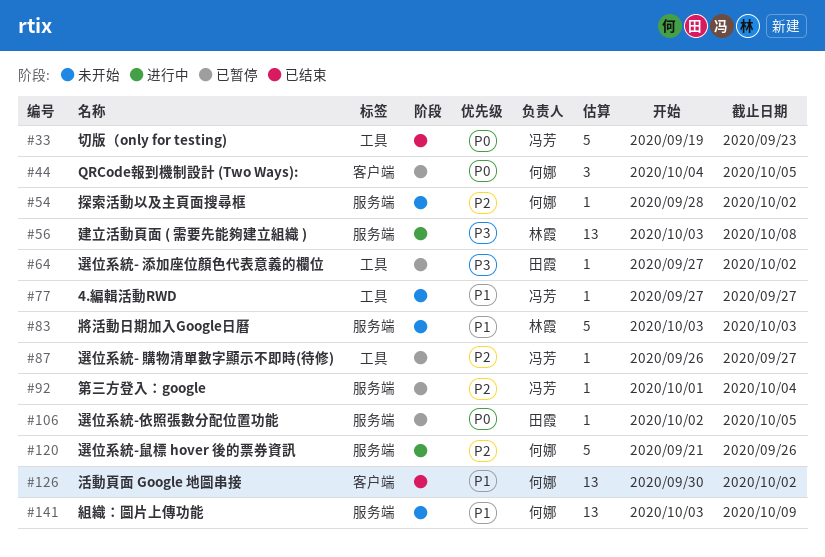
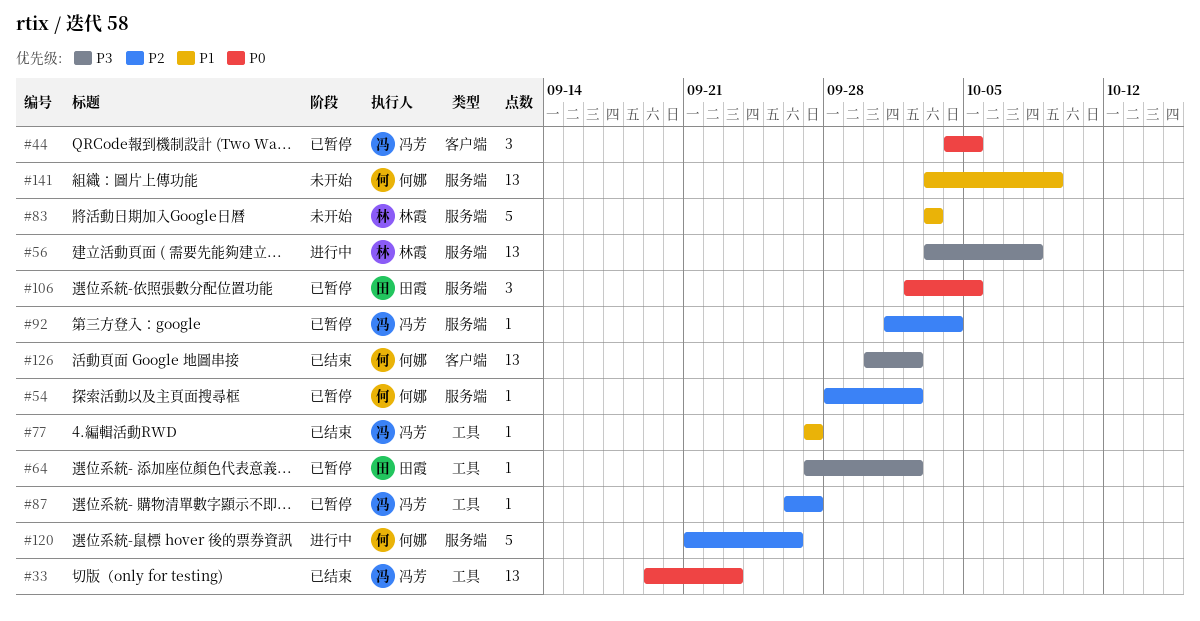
#33, estimate: 5 -> 13
#44, owner: 何娜 -> 冯芳
#54, status: 未开始 -> 已暂停
#77, status: 未开始 -> 已结束
#106, estimate: 1 -> 3
#126, priority: P1 -> P3

